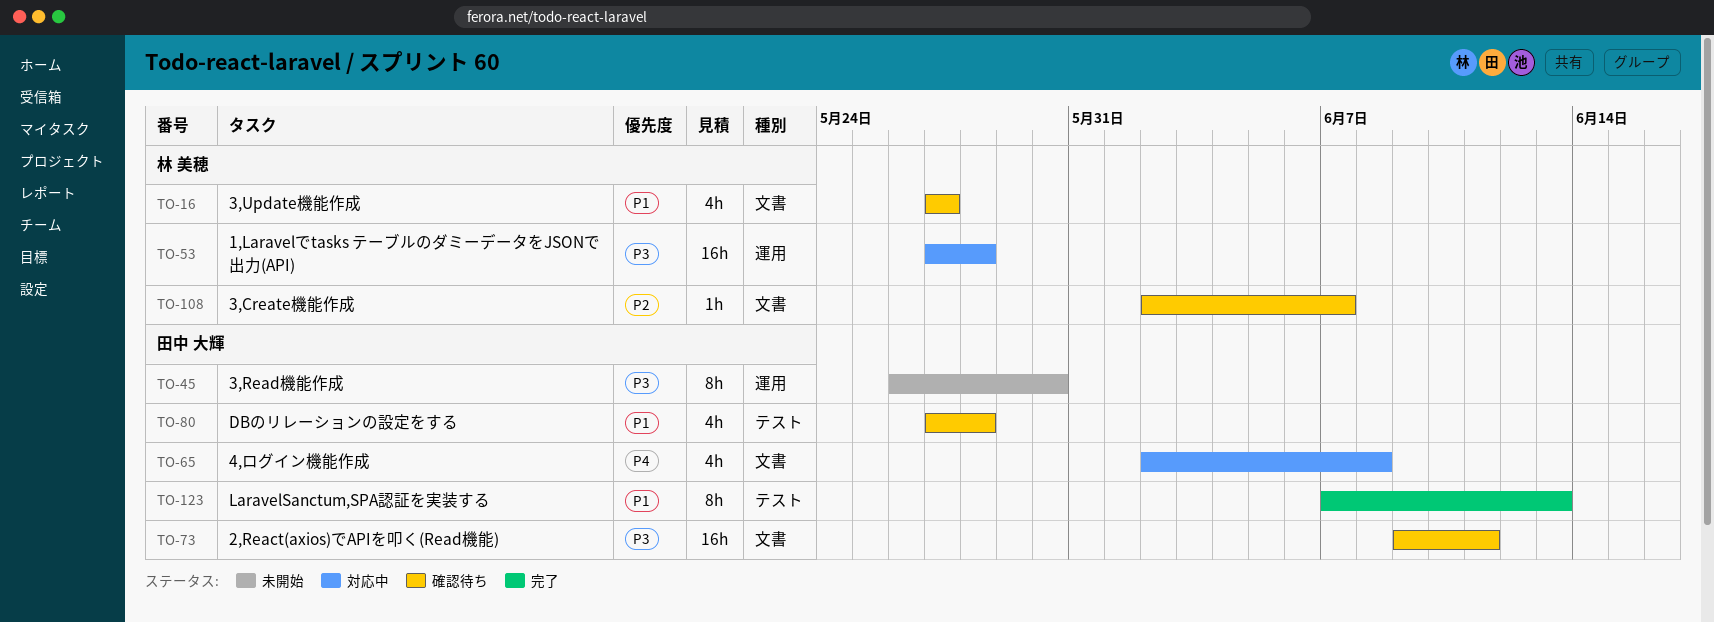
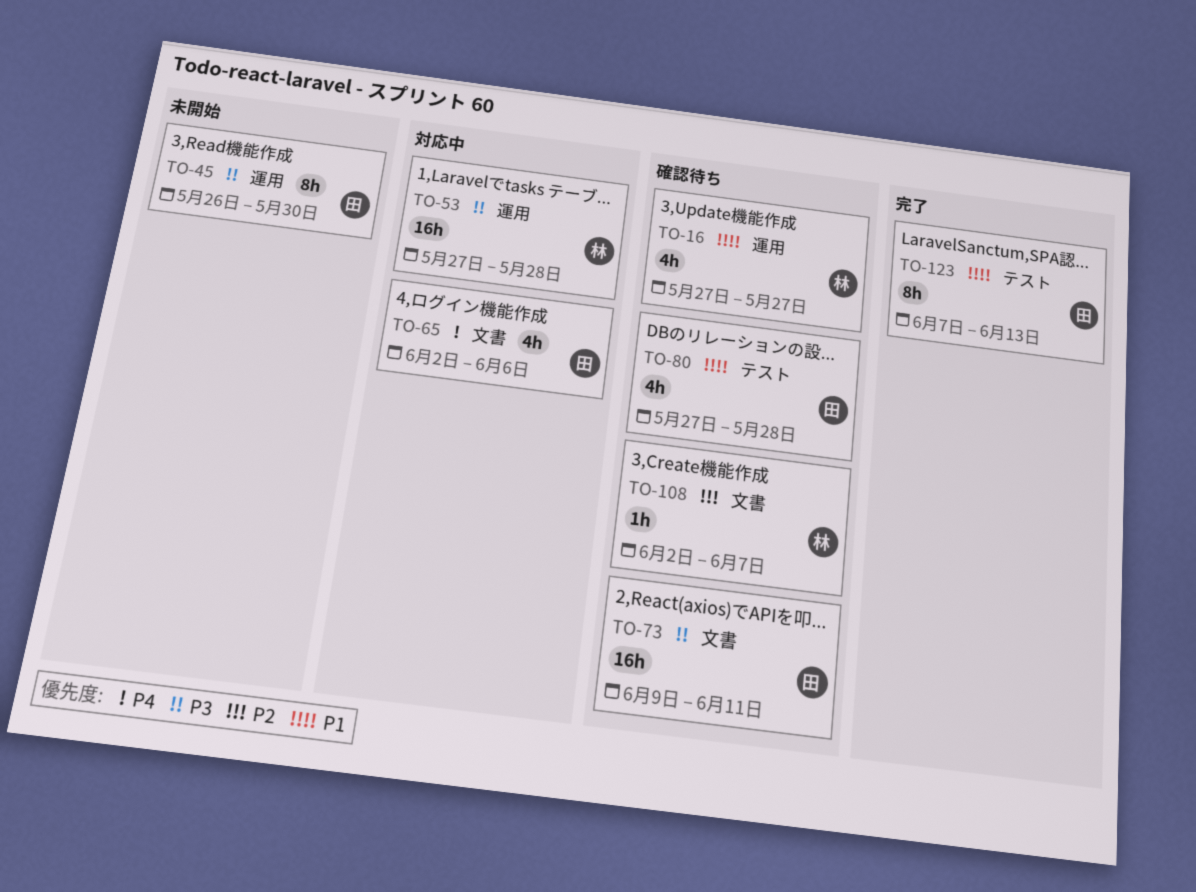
TO-16, label: 文書 -> 運用
TO-65, due: Jun 8 -> Jun 6

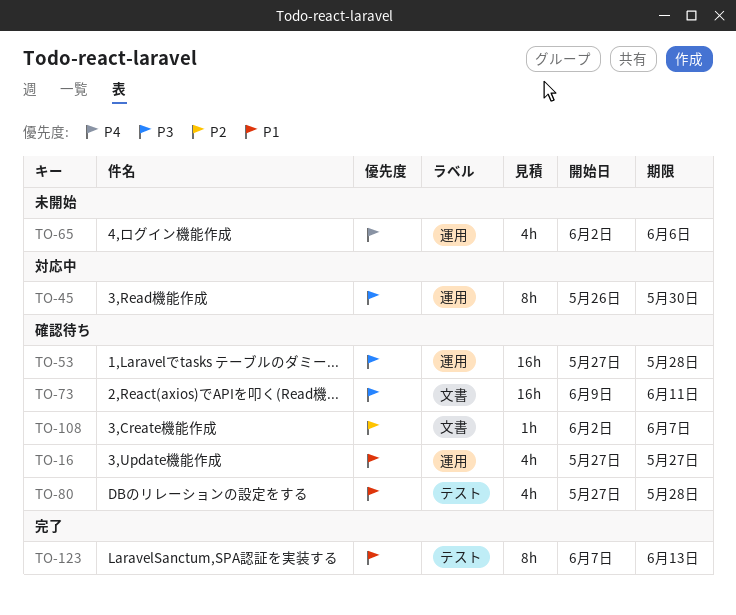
TO-45, status: 未開始 -> 対応中
TO-53, status: 対応中 -> 確認待ち
TO-65, status: 対応中 -> 未開始
TO-65, label: 文書 -> 運用

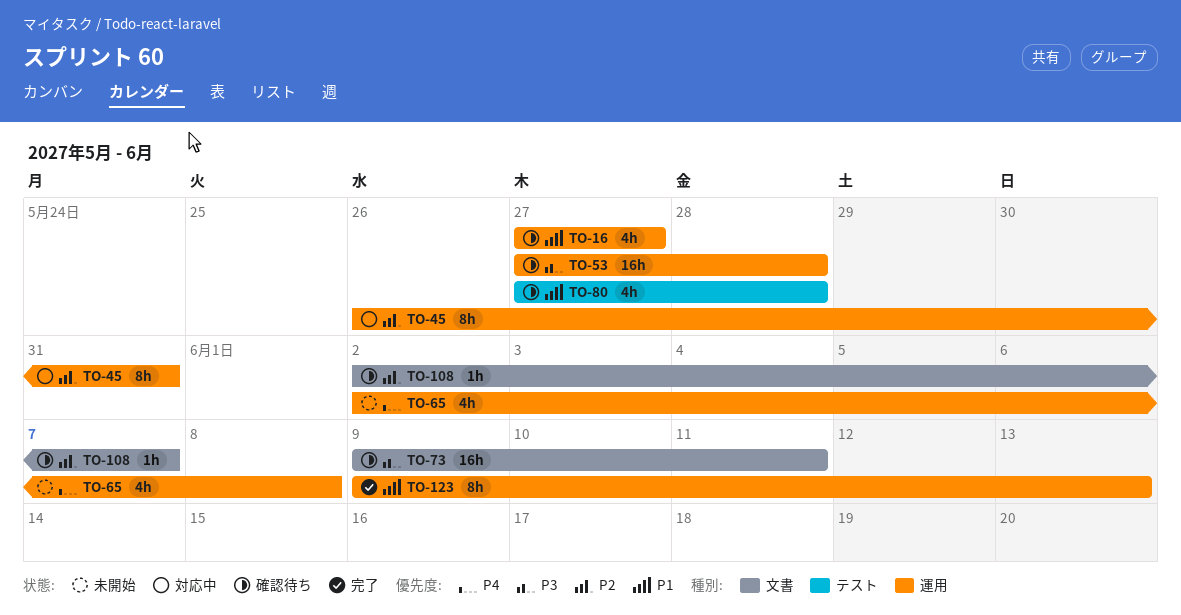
TO-45, priority: P3 -> P2
TO-45, due: May 30 -> May 31
TO-65, due: Jun 6 -> Jun 8
TO-123, label: テスト -> 運用
TO-123, start: Jun 7 -> Jun 9

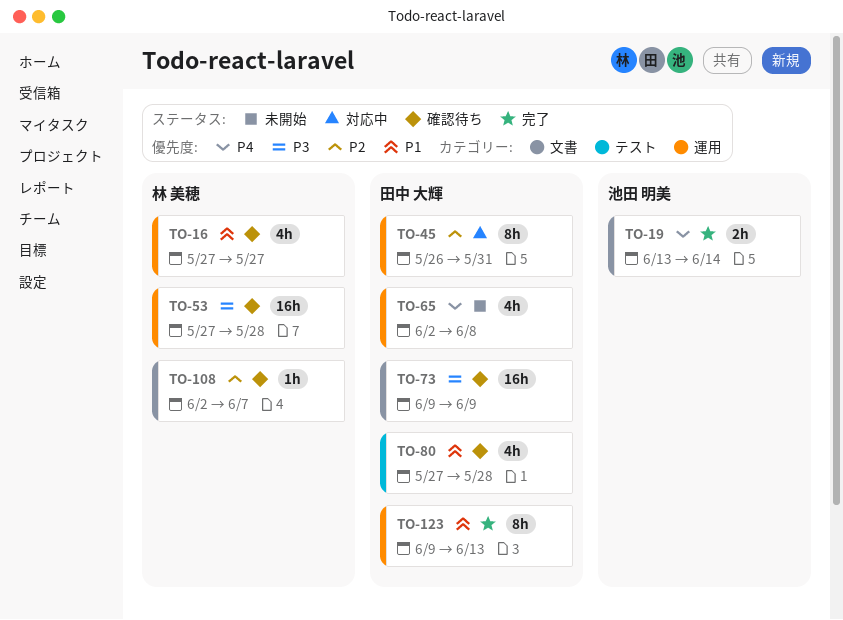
TO-19: none -> present
TO-73, due: Jun 11 -> Jun 9

